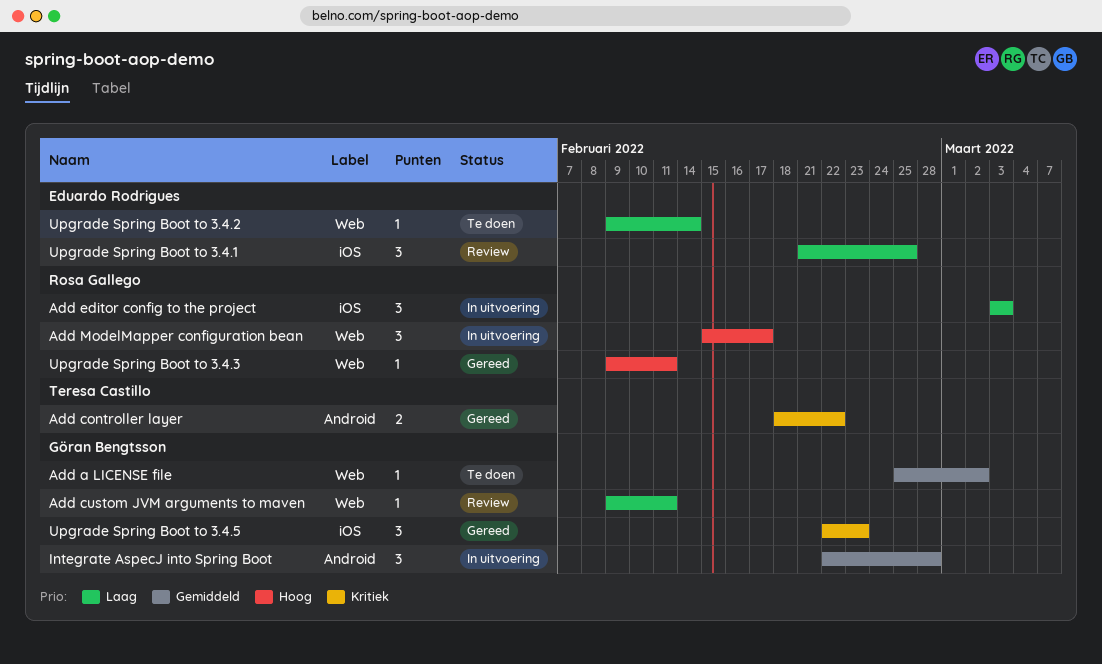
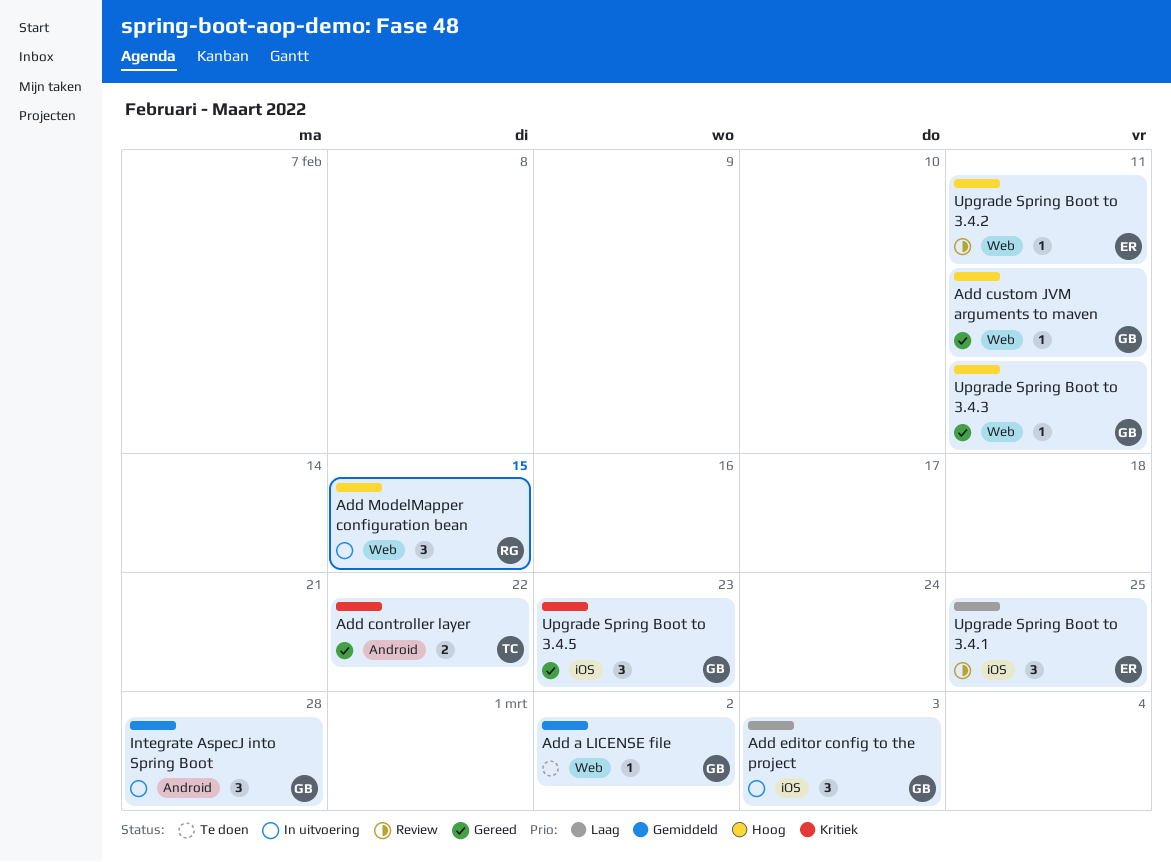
Add custom JVM arguments to maven, status: Review -> Gereed
Add custom JVM arguments to maven, priority: Laag -> Hoog
Add editor config to the project, owner: Rosa Gallego -> Göran Bengtsson
Add ModelMapper configuration bean, due: Feb 17 -> Feb 15
Upgrade Spring Boot to 3.4.2, status: Te doen -> Review
Upgrade Spring Boot to 3.4.2, priority: Laag -> Hoog
Upgrade Spring Boot to 3.4.2, due: Feb 14 -> Feb 11
Upgrade Spring Boot to 3.4.3, owner: Rosa Gallego -> Göran Bengtsson

